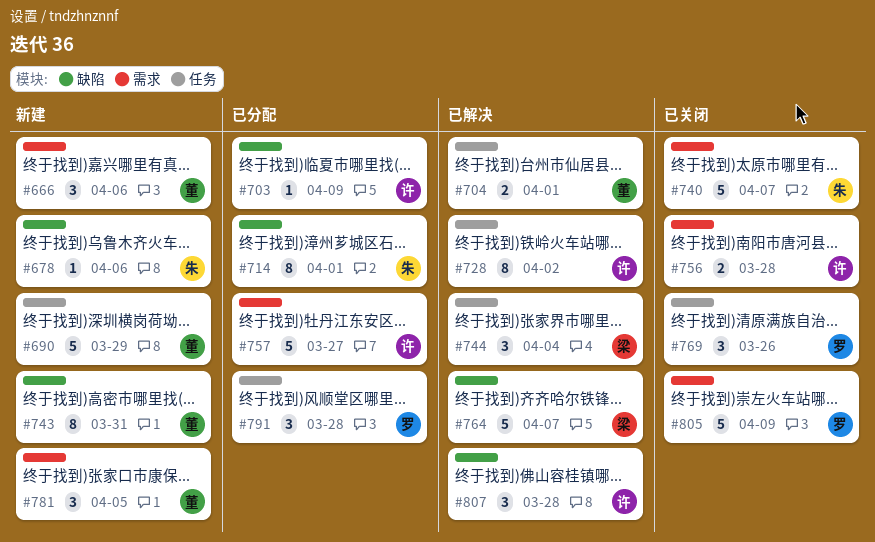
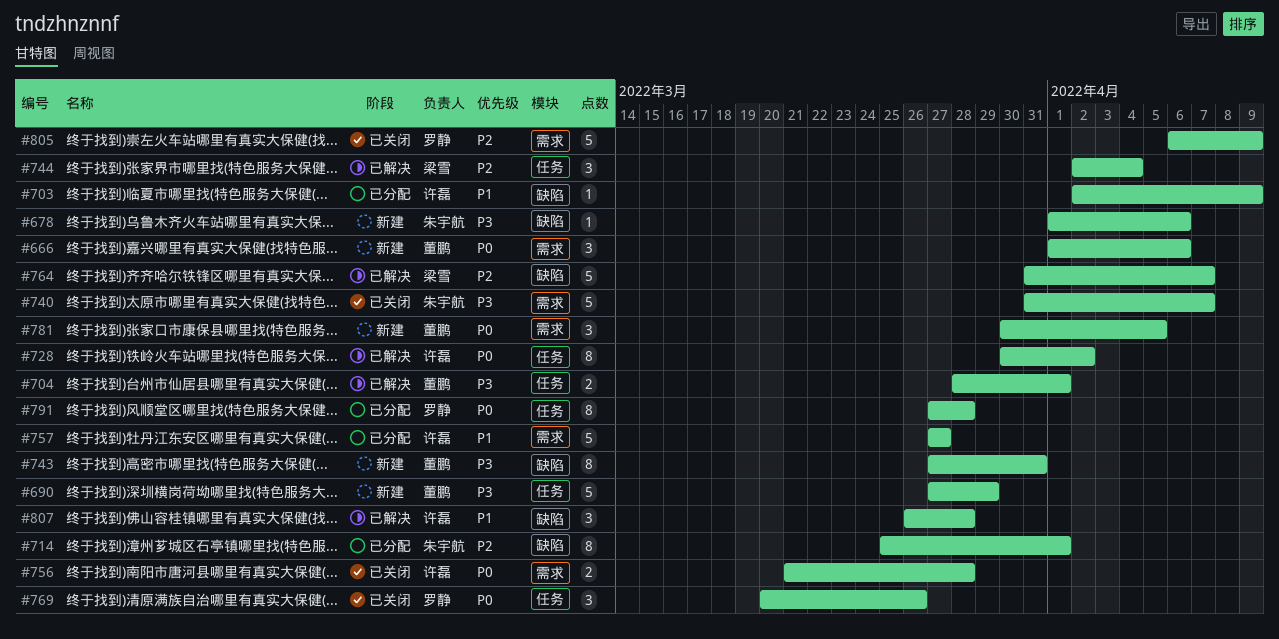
#791, estimate: 3 -> 8

